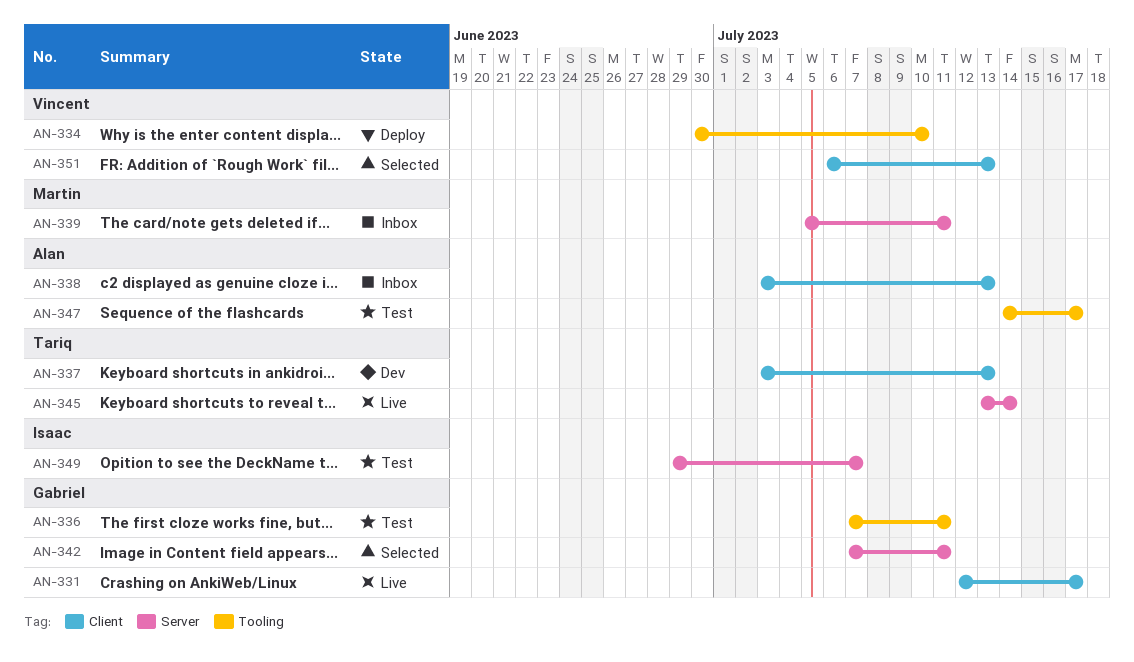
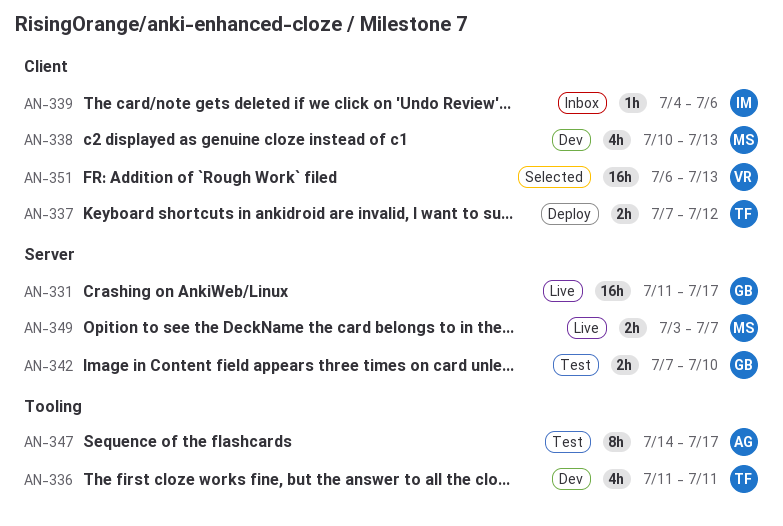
AN-331, label: Client -> Server
AN-331, start: Jul 12 -> Jul 11
AN-334: present -> none
AN-336, status: Test -> Dev
AN-336, owner: Gabriel -> Tariq
AN-336, start: Jul 7 -> Jul 11
AN-337, status: Dev -> Deploy
AN-337, start: Jul 3 -> Jul 7
AN-337, due: Jul 13 -> Jul 12
AN-338, status: Inbox -> Dev
AN-338, owner: Alan -> Martin
AN-338, start: Jul 3 -> Jul 10
AN-339, owner: Martin -> Isaac
AN-339, label: Server -> Client
AN-339, start: Jul 5 -> Jul 4
AN-339, due: Jul 11 -> Jul 6
AN-342, status: Selected -> Test
AN-342, due: Jul 11 -> Jul 10
AN-345: present -> none
AN-349, status: Test -> Live
AN-349, owner: Isaac -> Martin
AN-349, start: Jun 29 -> Jul 3

